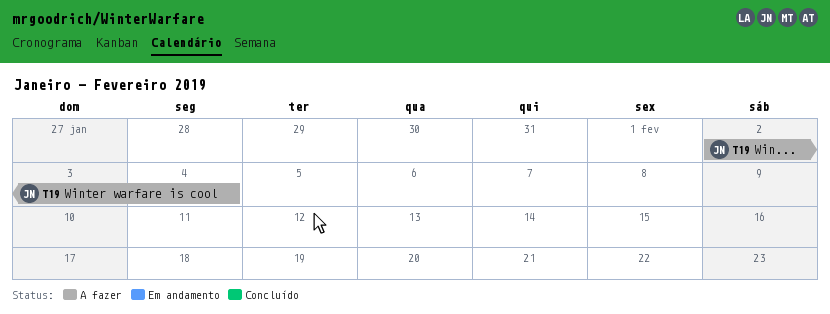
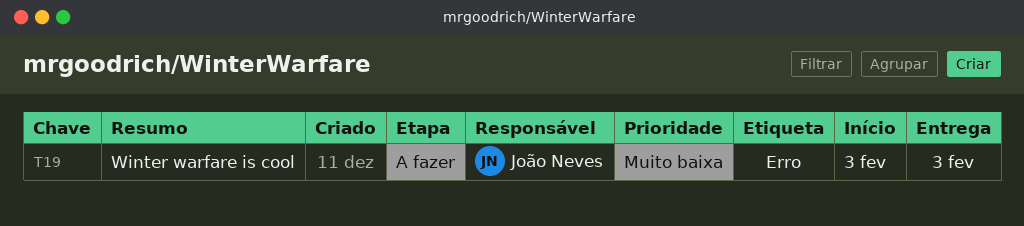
T19, start: Feb 2 -> Feb 3
T19, due: Feb 4 -> Feb 3

